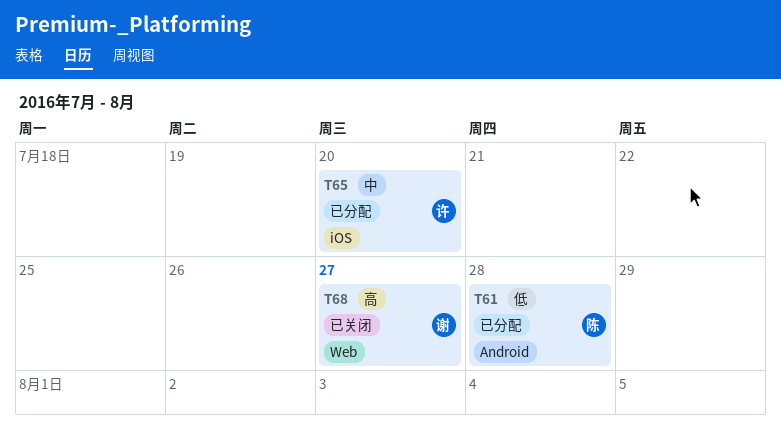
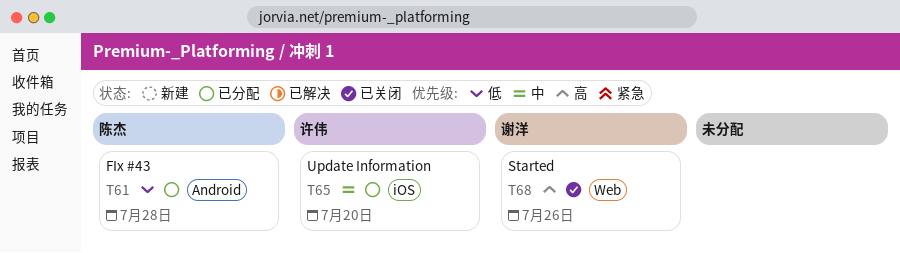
T68, due: Jul 27 -> Jul 26

